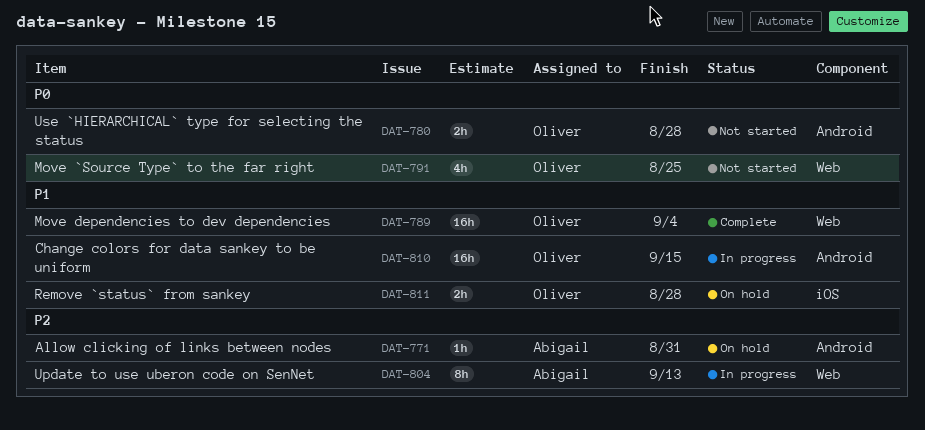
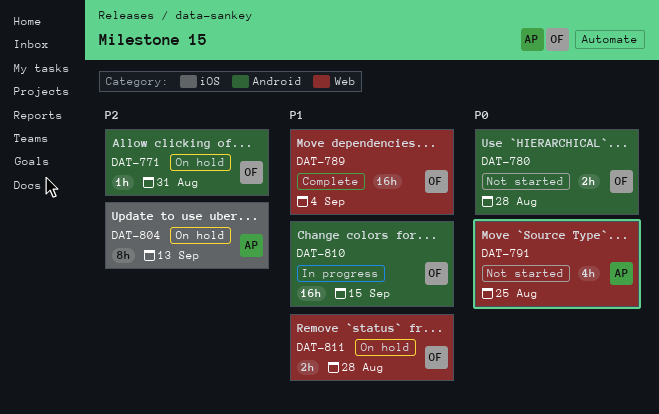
DAT-771, owner: Abigail -> Oliver
DAT-791, owner: Oliver -> Abigail
DAT-804, status: In progress -> On hold
DAT-804, label: Web -> iOS
DAT-811, label: iOS -> Web

